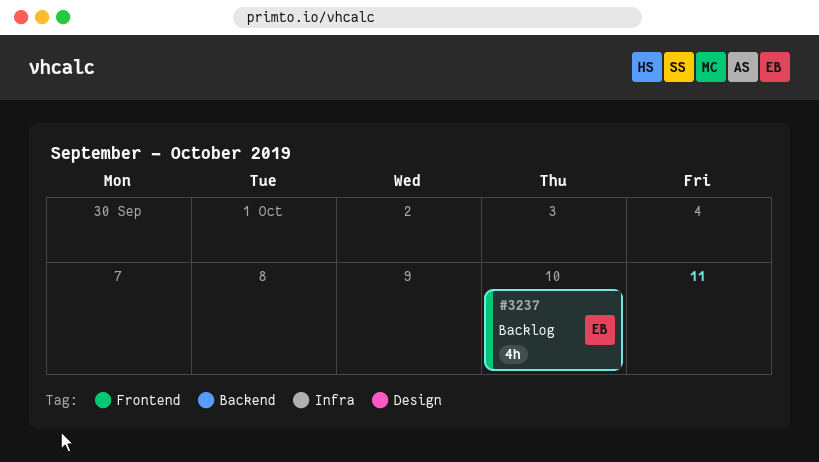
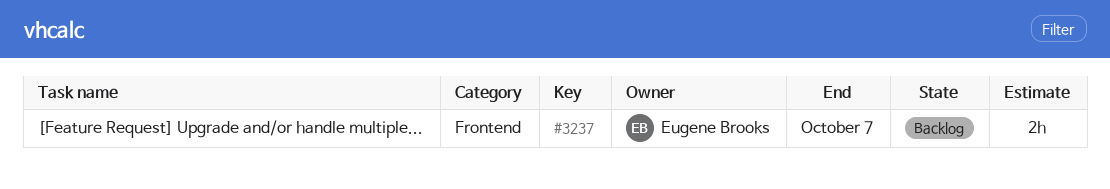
#3237, estimate: 4h -> 2h
#3237, due: Oct 10 -> Oct 7

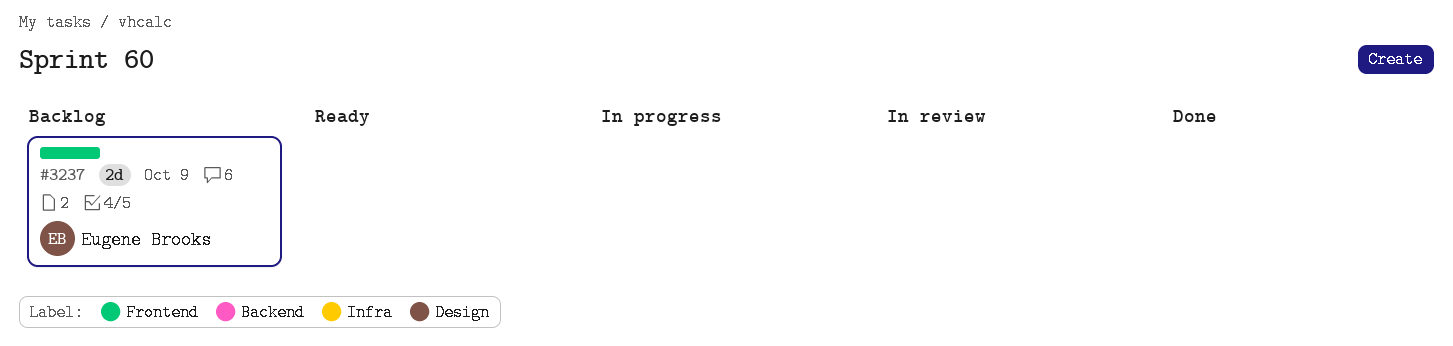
#3237, estimate: 2h -> 2d
#3237, due: Oct 7 -> Oct 9

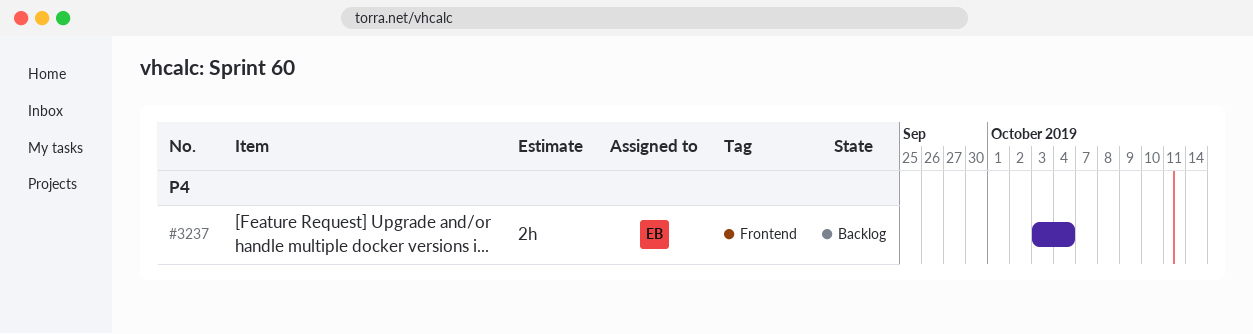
#3237, estimate: 2d -> 2h
#3237, due: Oct 9 -> Oct 4

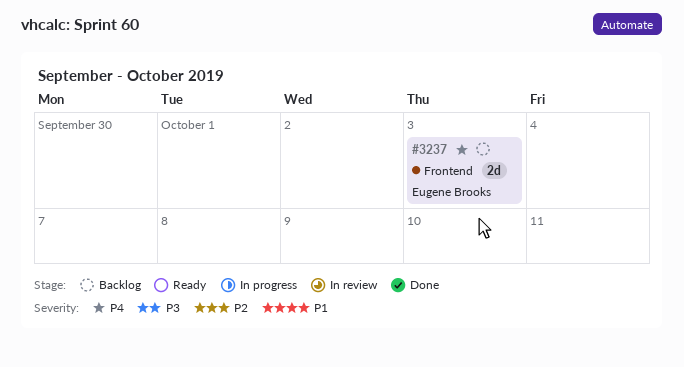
#3237, estimate: 2h -> 2d
#3237, due: Oct 4 -> Oct 3

